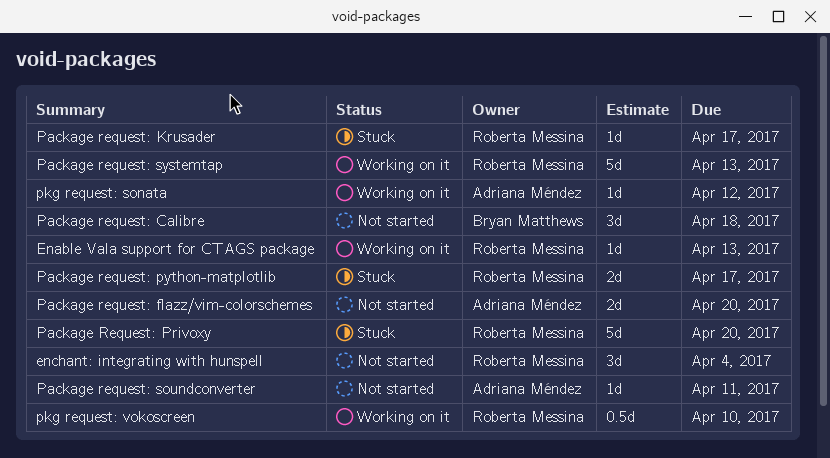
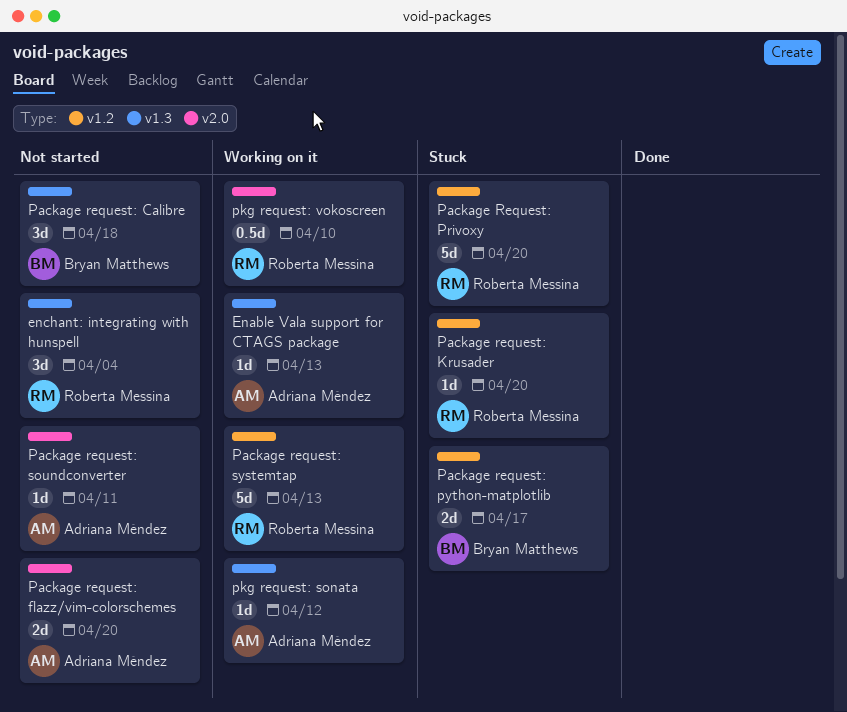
Enable Vala support for CTAGS package, owner: Roberta Messina -> Adriana Méndez
Package request: Krusader, due: Apr 17 -> Apr 20
Package request: python-matplotlib, owner: Roberta Messina -> Bryan Matthews

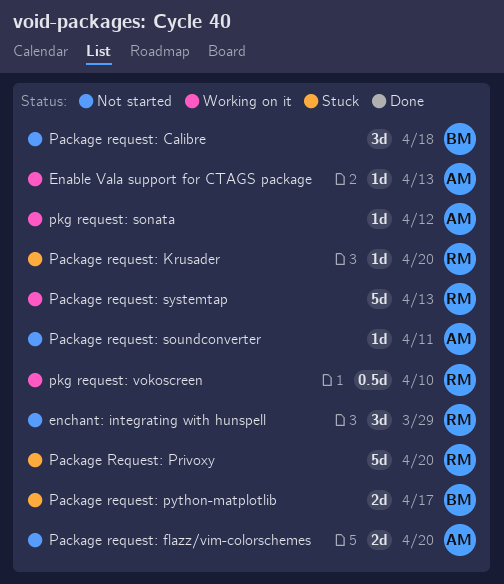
enchant: integrating with hunspell, due: Apr 4 -> Mar 29

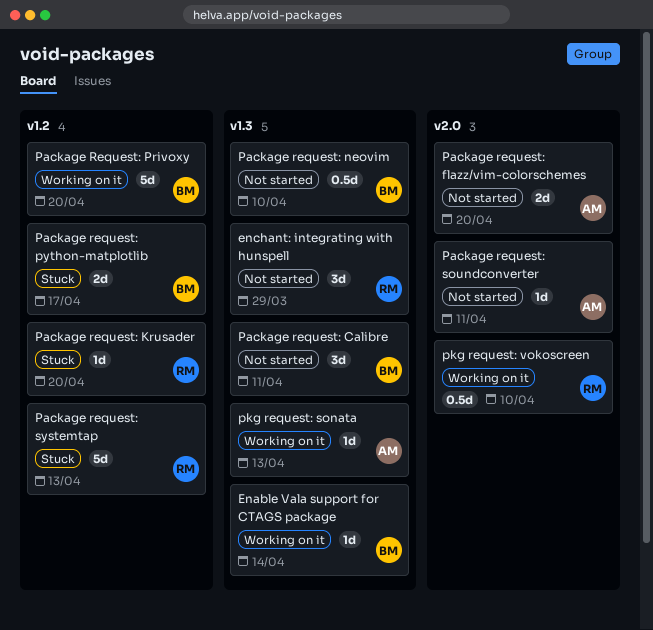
Enable Vala support for CTAGS package, owner: AM -> BM
Enable Vala support for CTAGS package, due: Apr 13 -> Apr 14
Package request: Calibre, due: Apr 18 -> Apr 11
Package request: neovim: none -> present
Package Request: Privoxy, status: Stuck -> Working on it
Package Request: Privoxy, owner: RM -> BM
Package request: systemtap, status: Working on it -> Stuck
pkg request: sonata, due: Apr 12 -> Apr 13

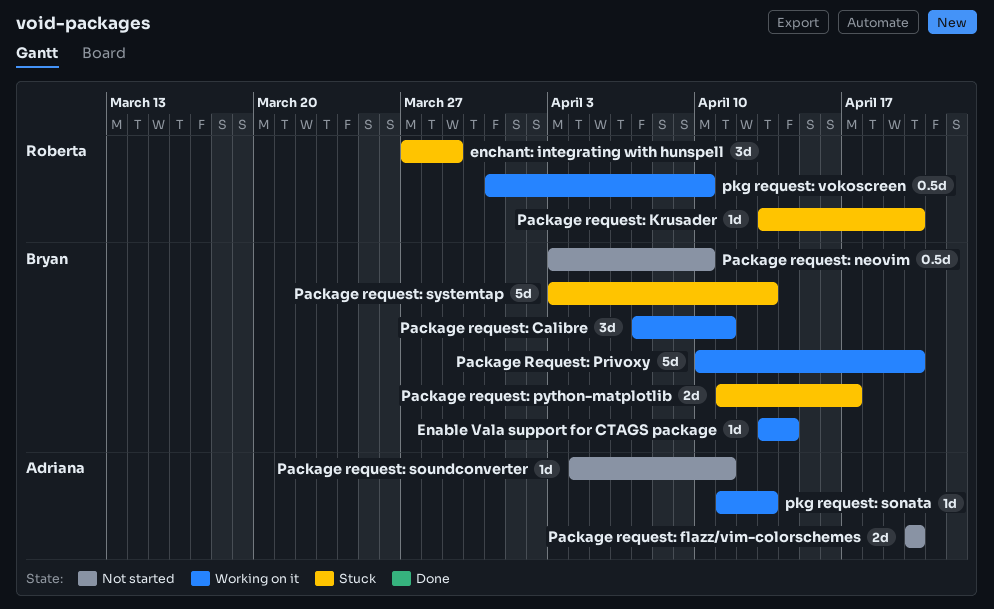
enchant: integrating with hunspell, status: Not started -> Stuck
Package request: Calibre, status: Not started -> Working on it
Package request: systemtap, owner: Roberta -> Bryan

